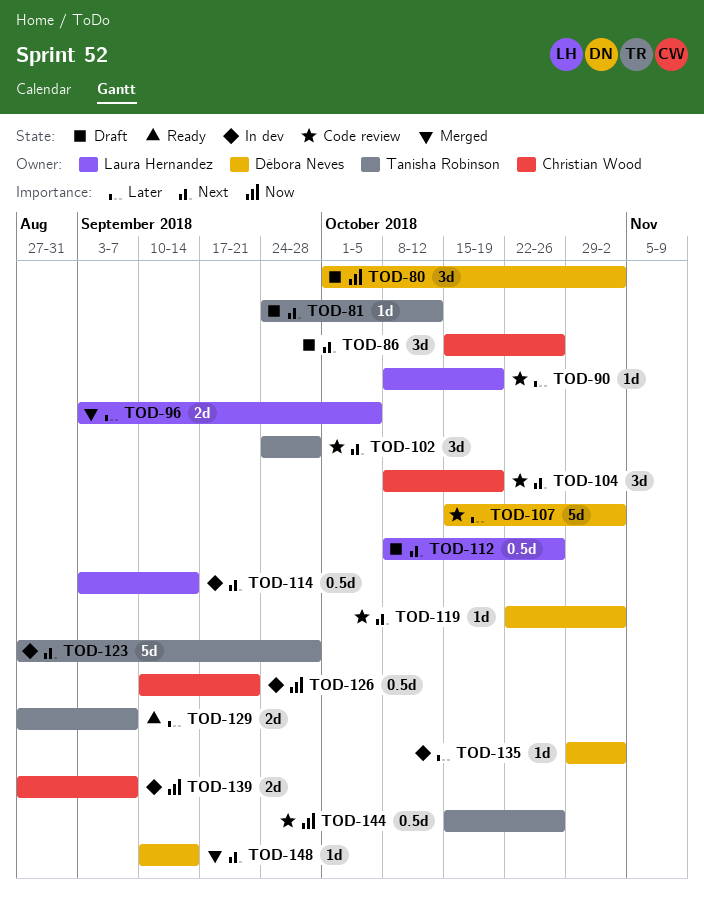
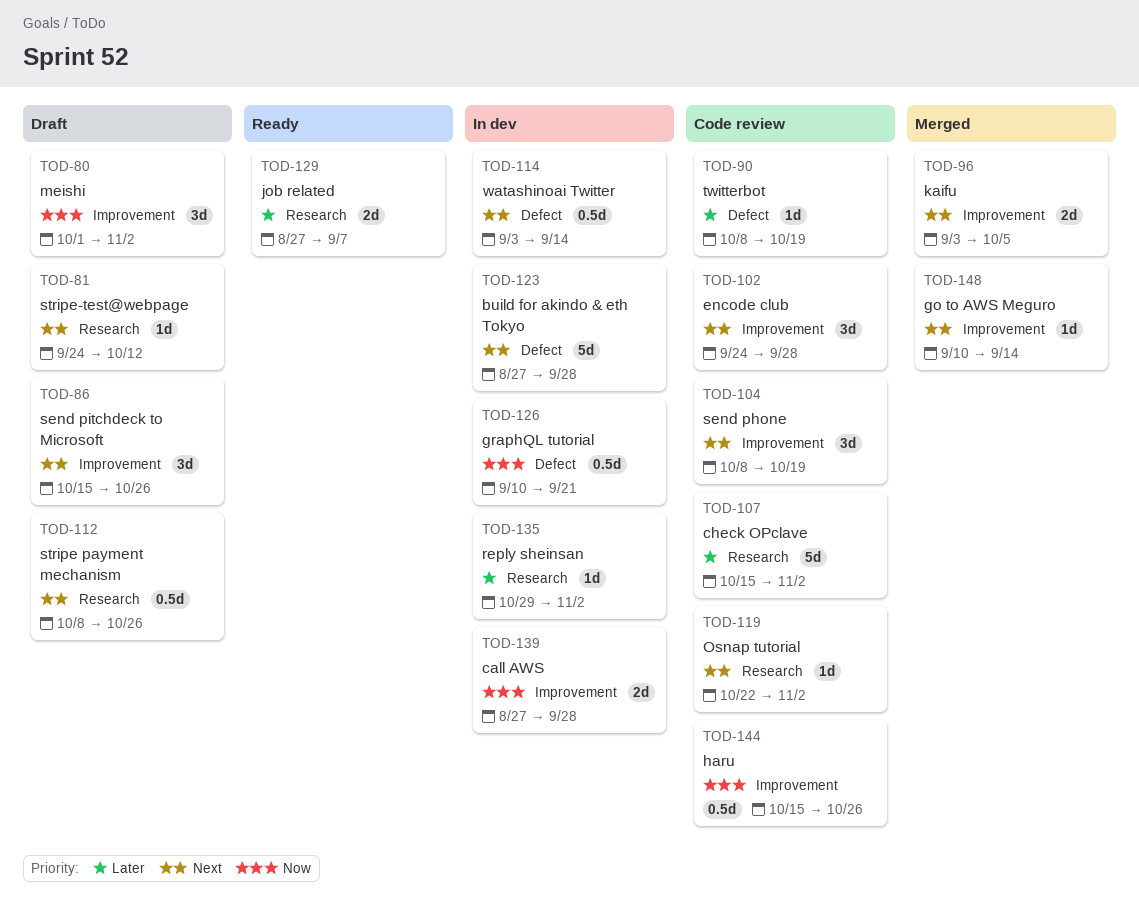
TOD-96, priority: Later -> Next
TOD-139, due: Sep 7 -> Sep 28

